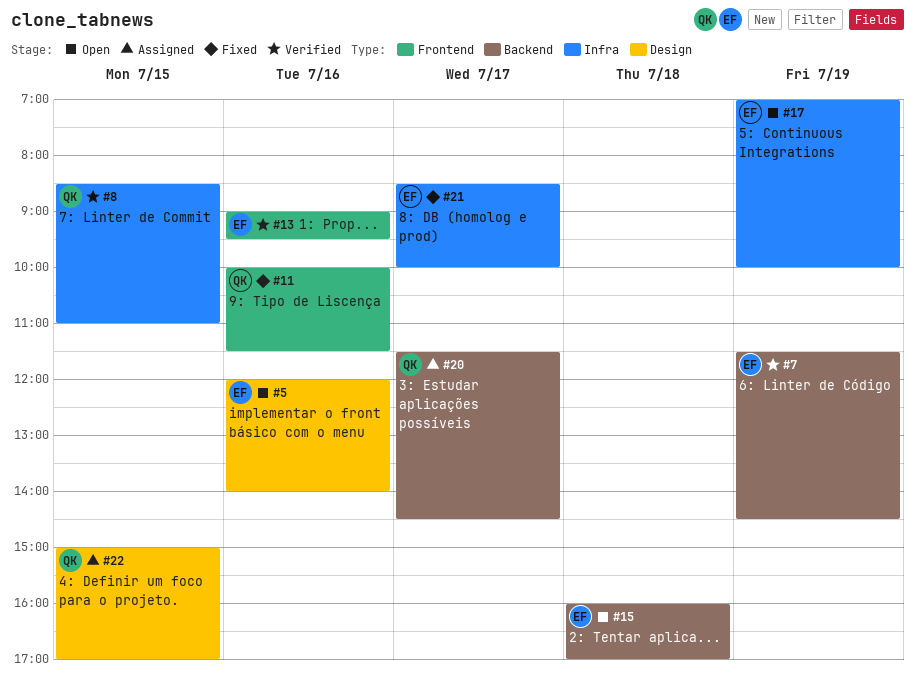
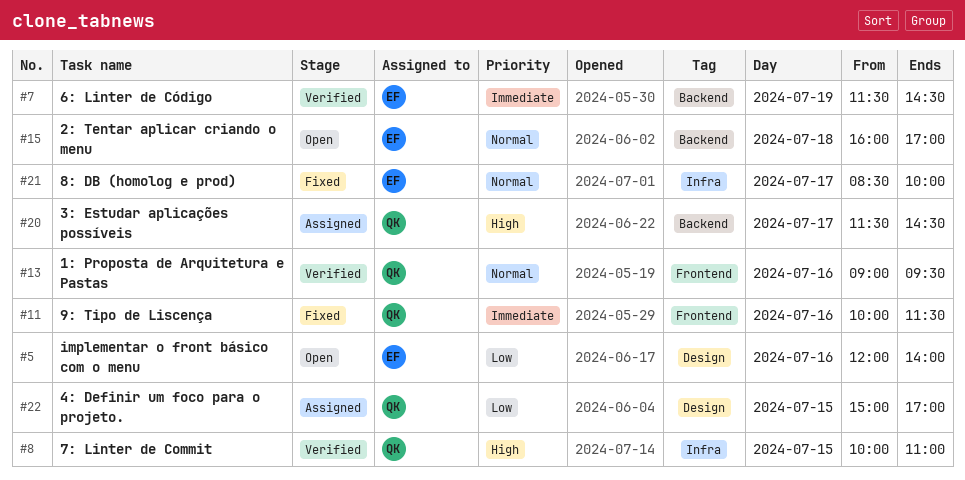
#8, begins: 08:30 -> 10:00
#13, owner: EF -> QK
#17: present -> none

